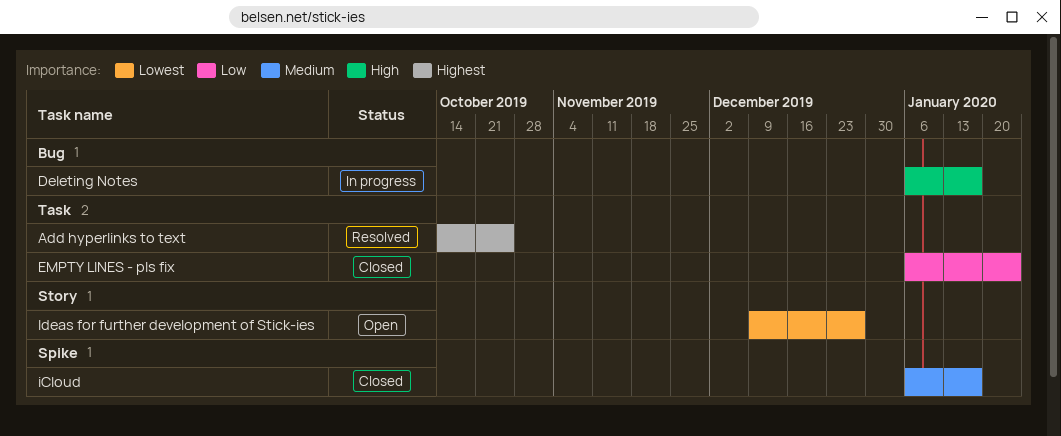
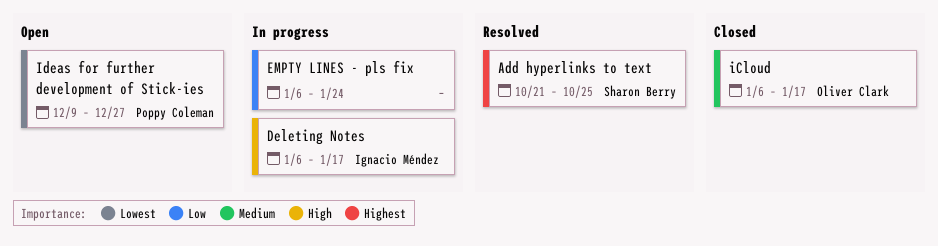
Add hyperlinks to text, start: Oct 14 -> Oct 21
EMPTY LINES - pls fix, status: Closed -> In progress

